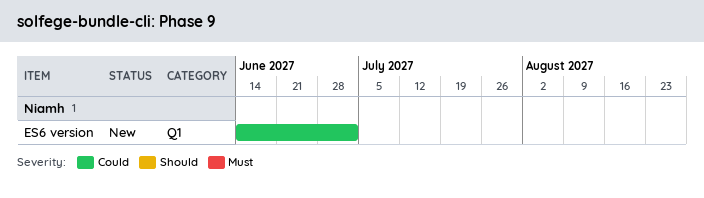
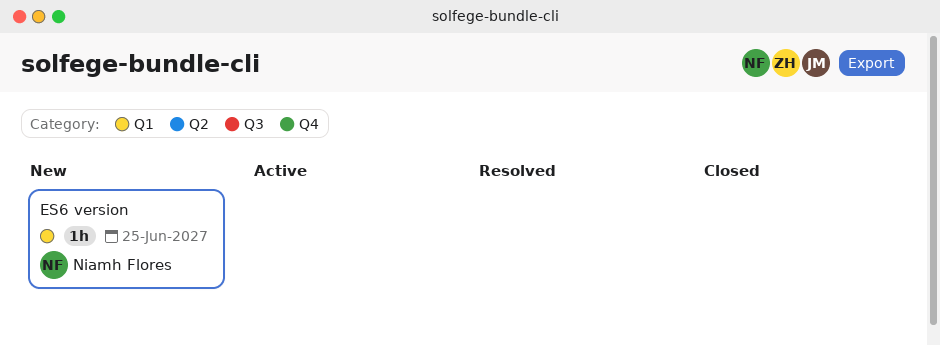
ES6 version, due: Jul 2 -> Jun 25

